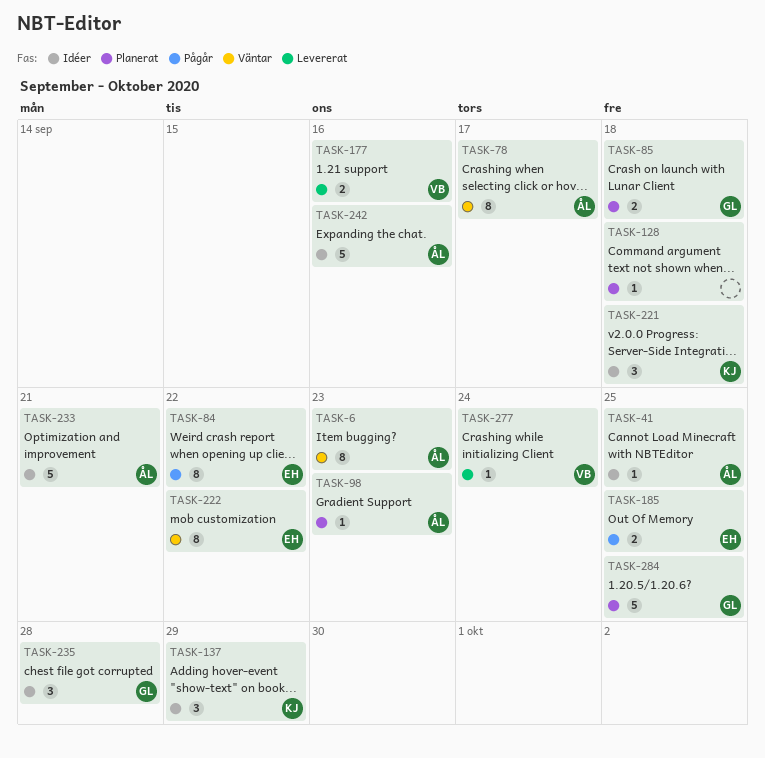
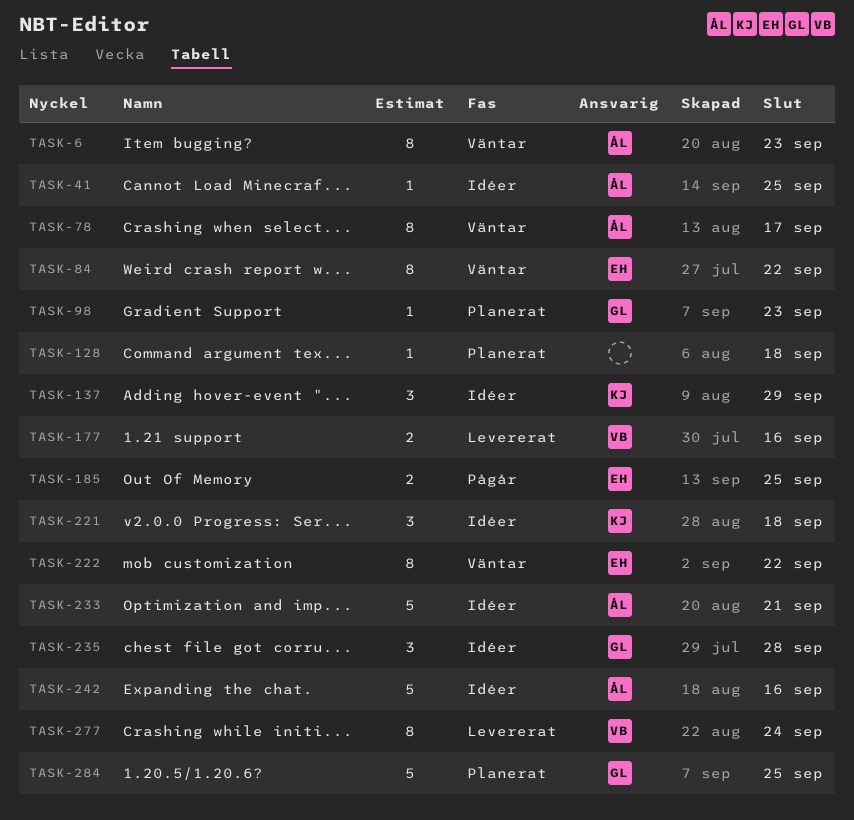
TASK-84, status: Pågår -> Väntar
TASK-85: present -> none
TASK-98, owner: ÅL -> GL
TASK-277, estimate: 1 -> 8

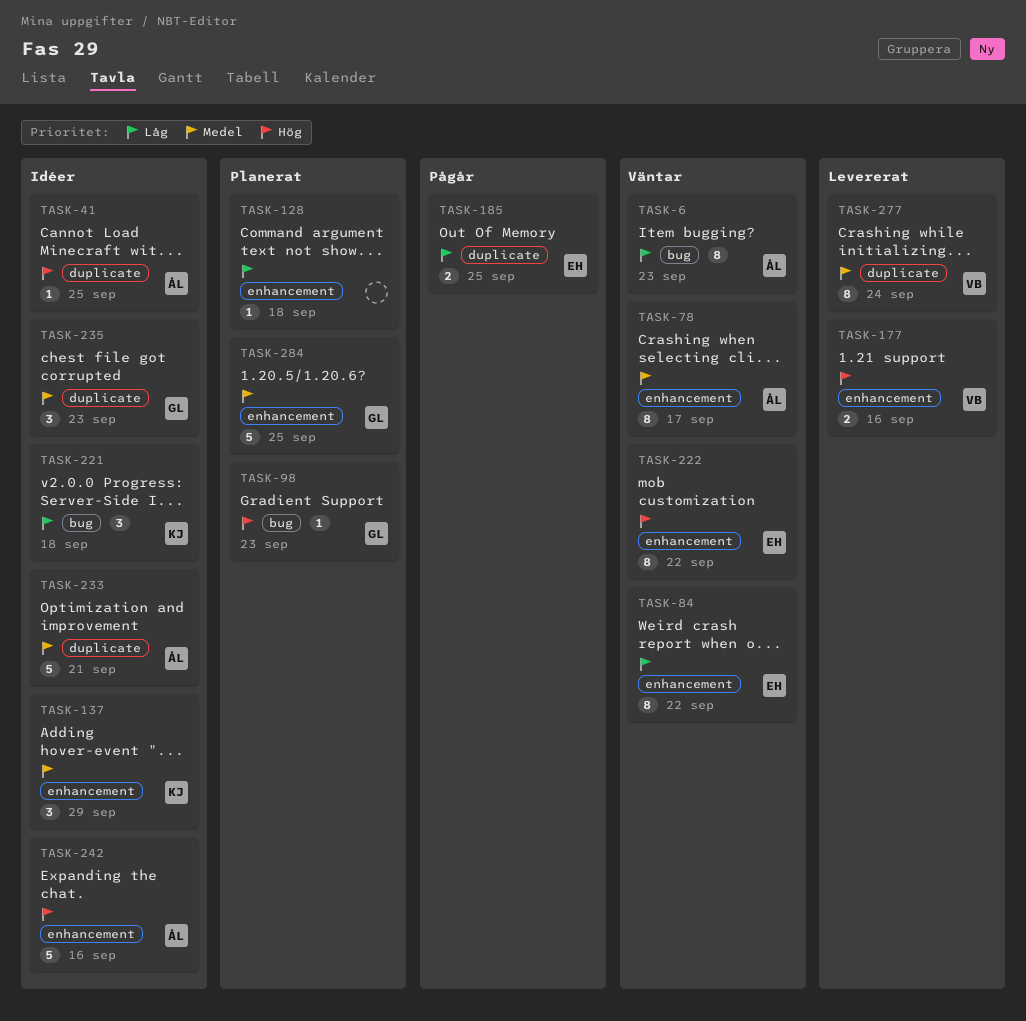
TASK-235, due: Sep 28 -> Sep 23

